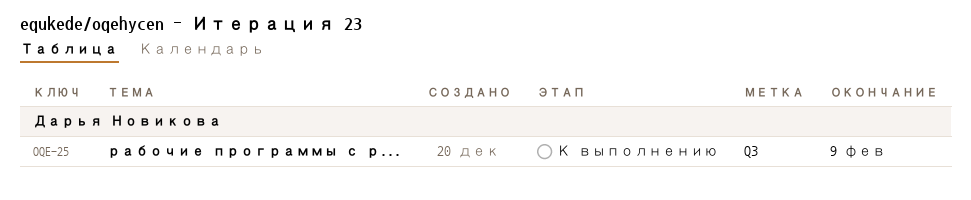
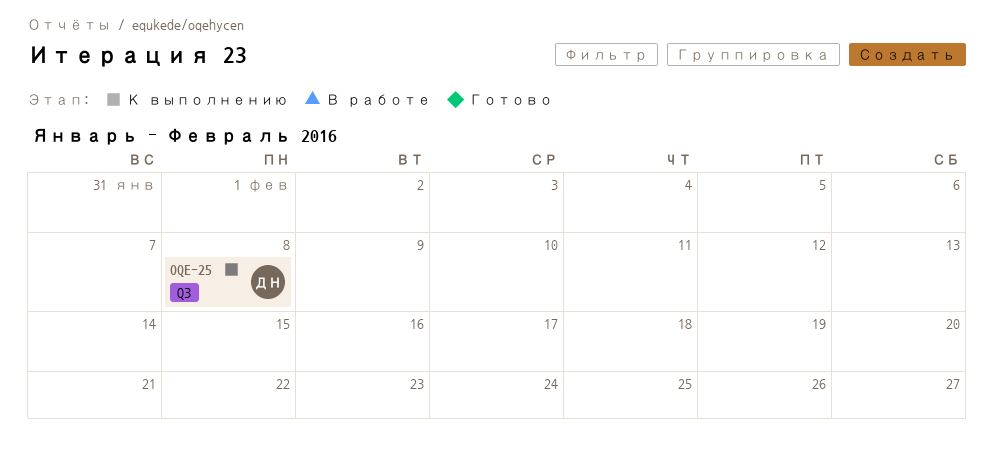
OQE-25, due: Feb 9 -> Feb 8

